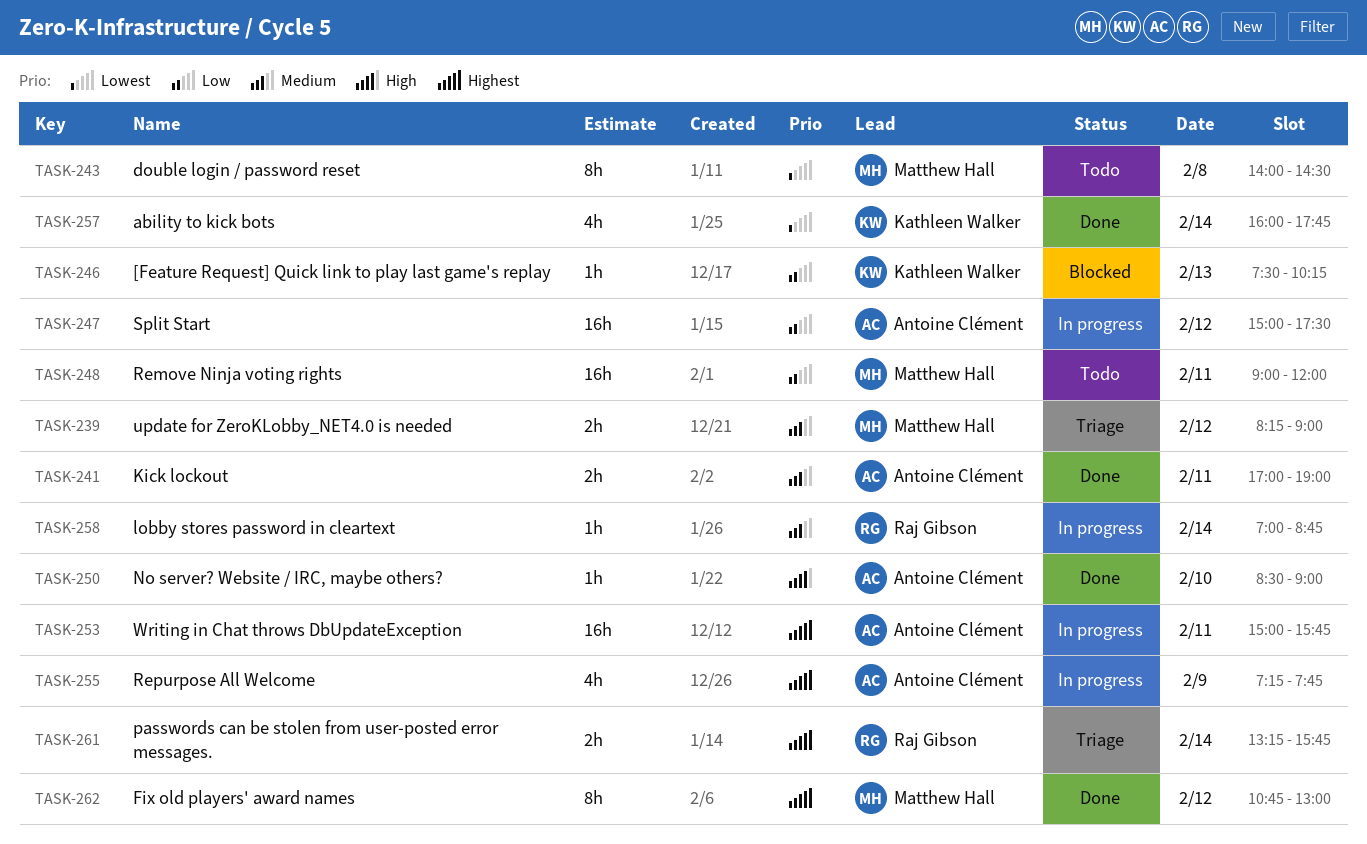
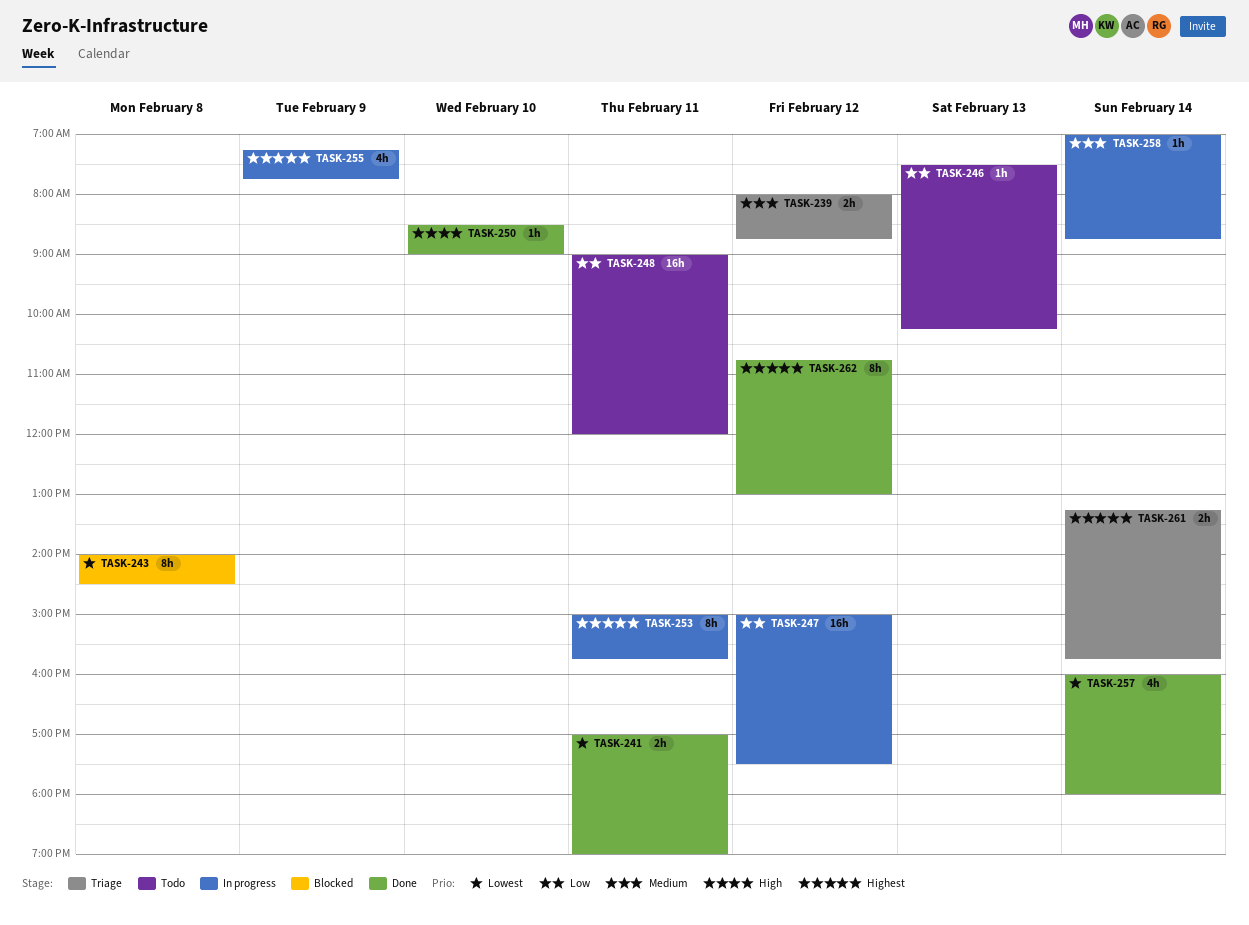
TASK-239, begins: 08:15 -> 08:00
TASK-239, ends: 09:00 -> 08:45
TASK-241, priority: Medium -> Lowest
TASK-243, status: Todo -> Blocked
TASK-246, status: Blocked -> Todo
TASK-253, estimate: 16h -> 8h
TASK-257, ends: 17:45 -> 18:00

